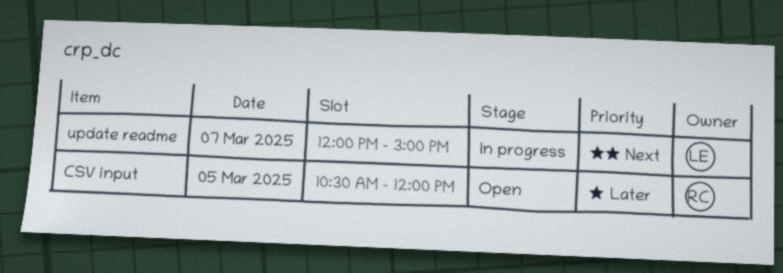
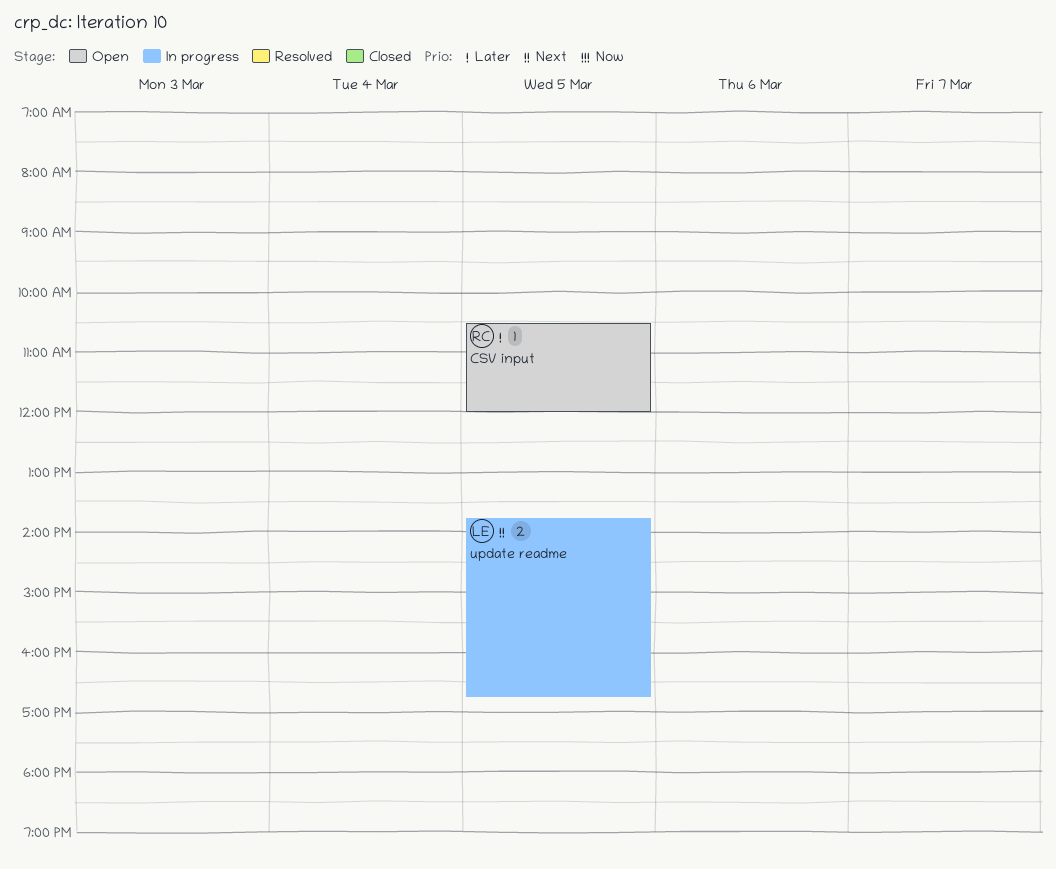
update readme, day: Mar 7 -> Mar 5
update readme, begins: 12:00 -> 13:45
update readme, ends: 15:00 -> 16:45

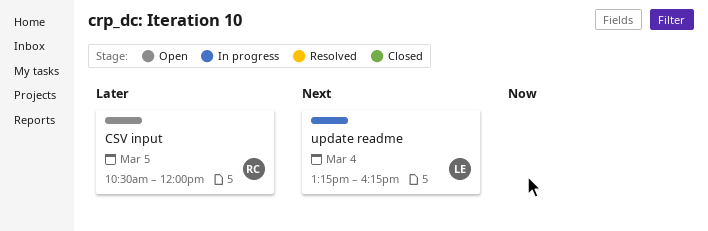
update readme, day: Mar 5 -> Mar 4
update readme, begins: 13:45 -> 13:15
update readme, ends: 16:45 -> 16:15

